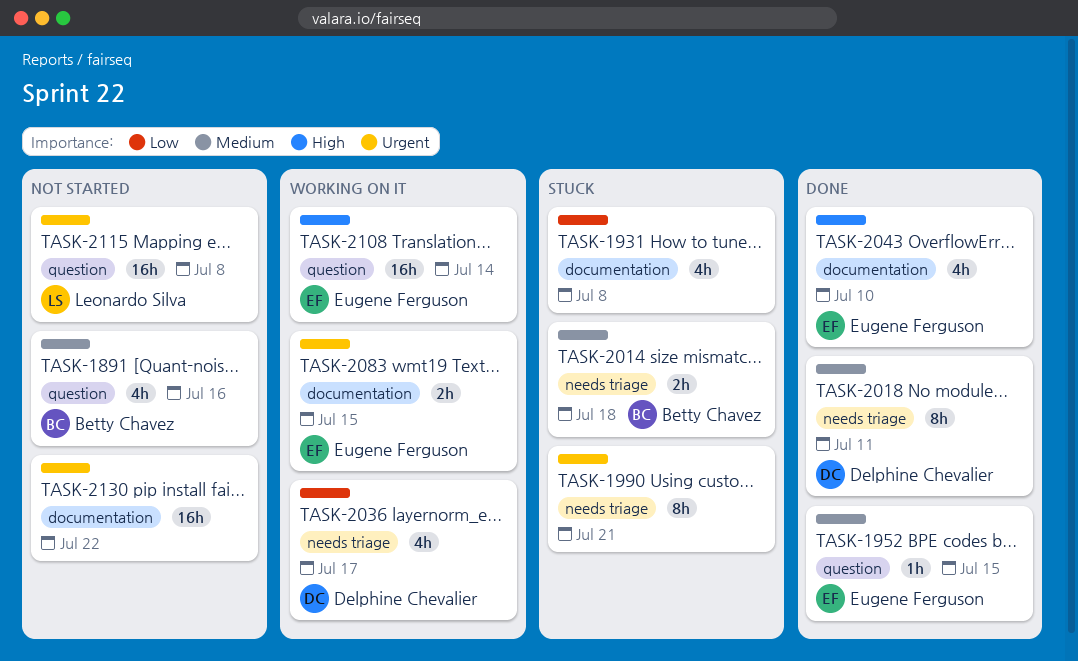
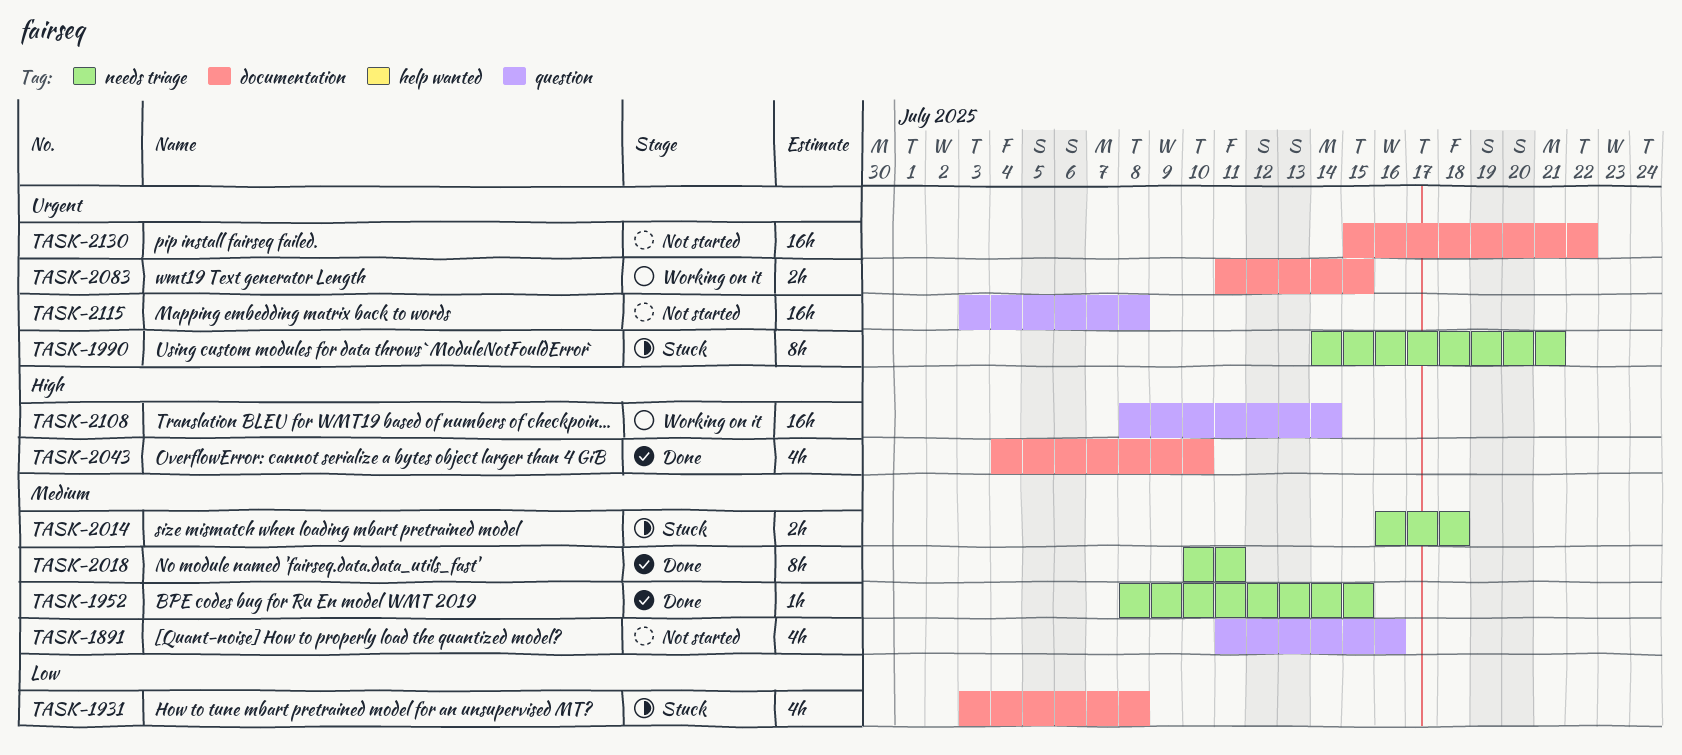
TASK-1952, label: question -> needs triage
TASK-2036: present -> none

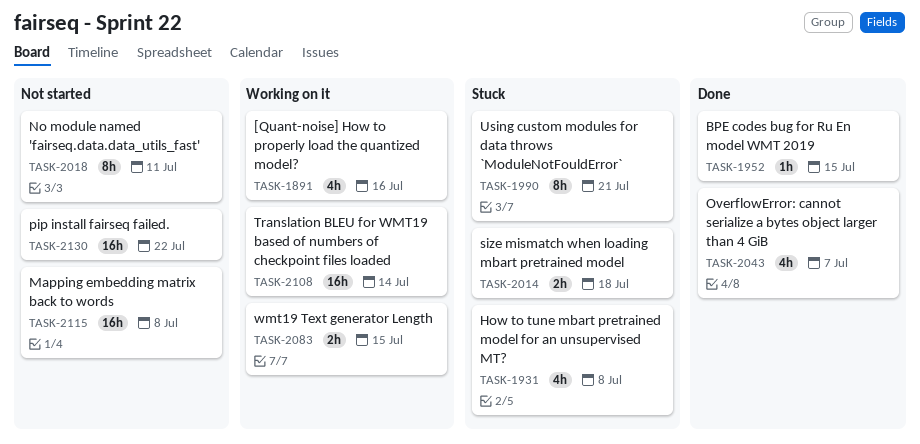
TASK-1891, status: Not started -> Working on it
TASK-2018, status: Done -> Not started
TASK-2043, due: Jul 10 -> Jul 7

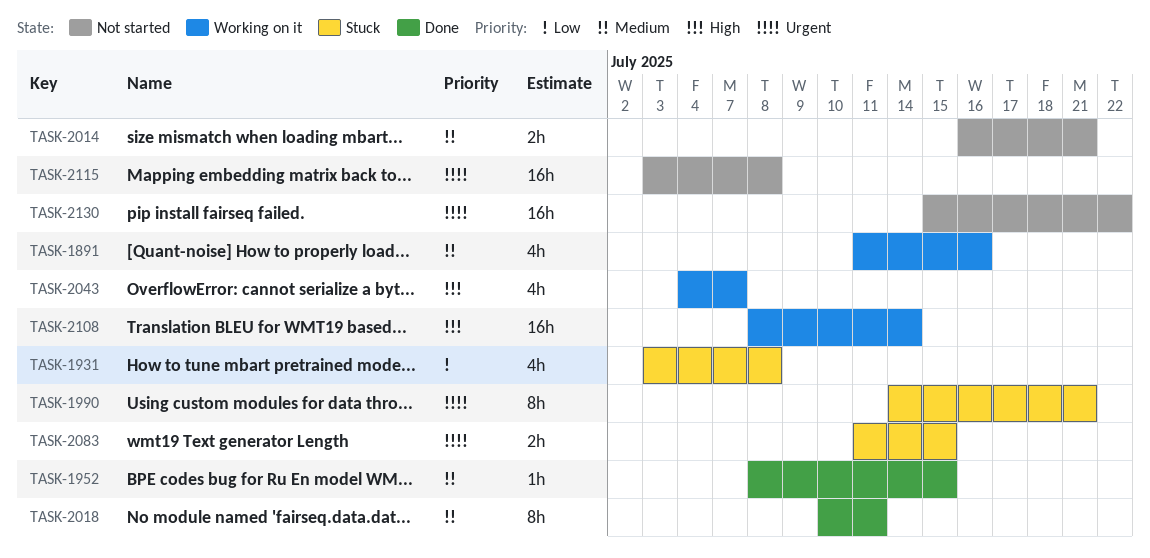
TASK-2014, status: Stuck -> Not started
TASK-2014, due: Jul 18 -> Jul 21
TASK-2018, status: Not started -> Done
TASK-2043, status: Done -> Working on it
TASK-2083, status: Working on it -> Stuck

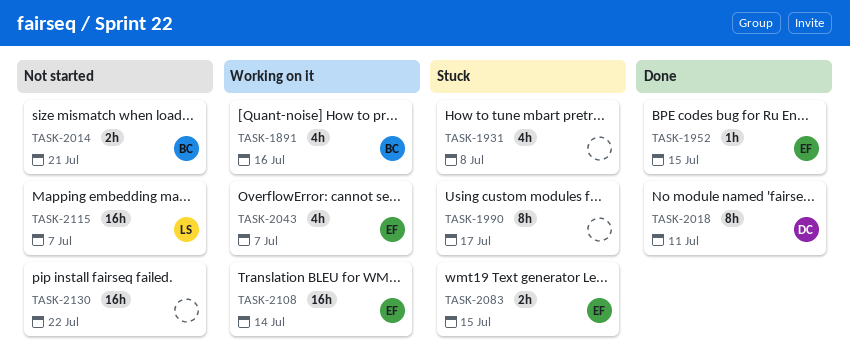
TASK-1990, due: Jul 21 -> Jul 17
TASK-2115, due: Jul 8 -> Jul 7

